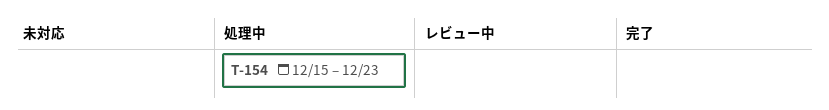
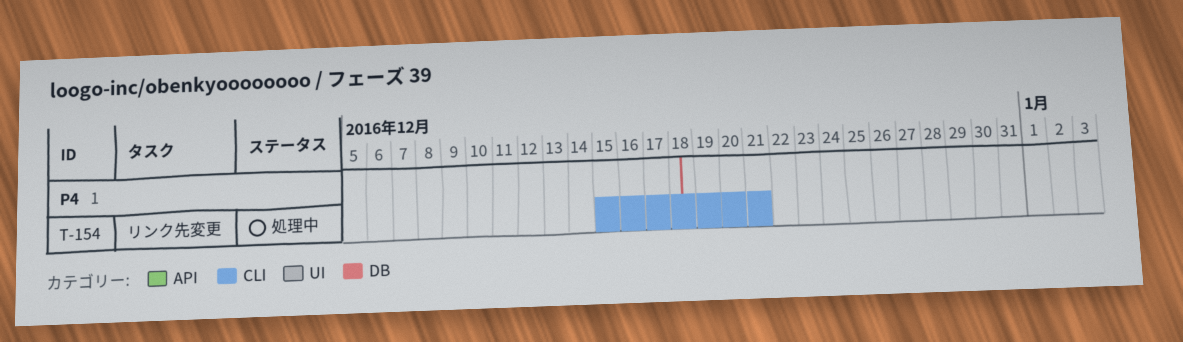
T-154, due: Dec 23 -> Dec 21

